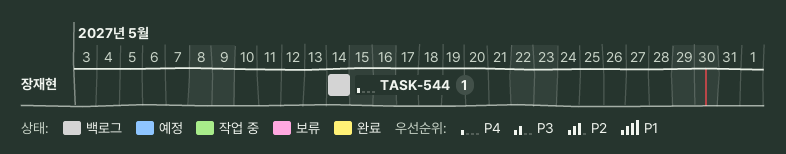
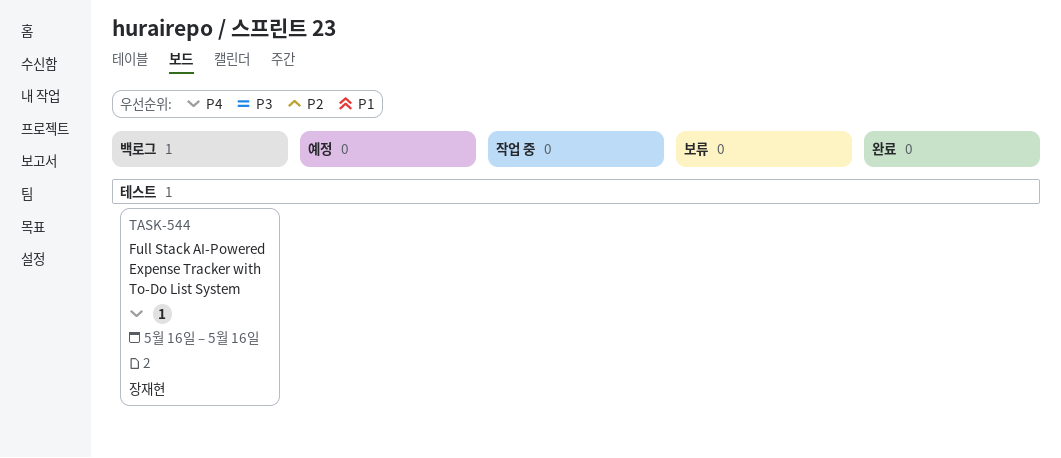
TASK-544, start: May 14 -> May 16
TASK-544, due: May 14 -> May 16

